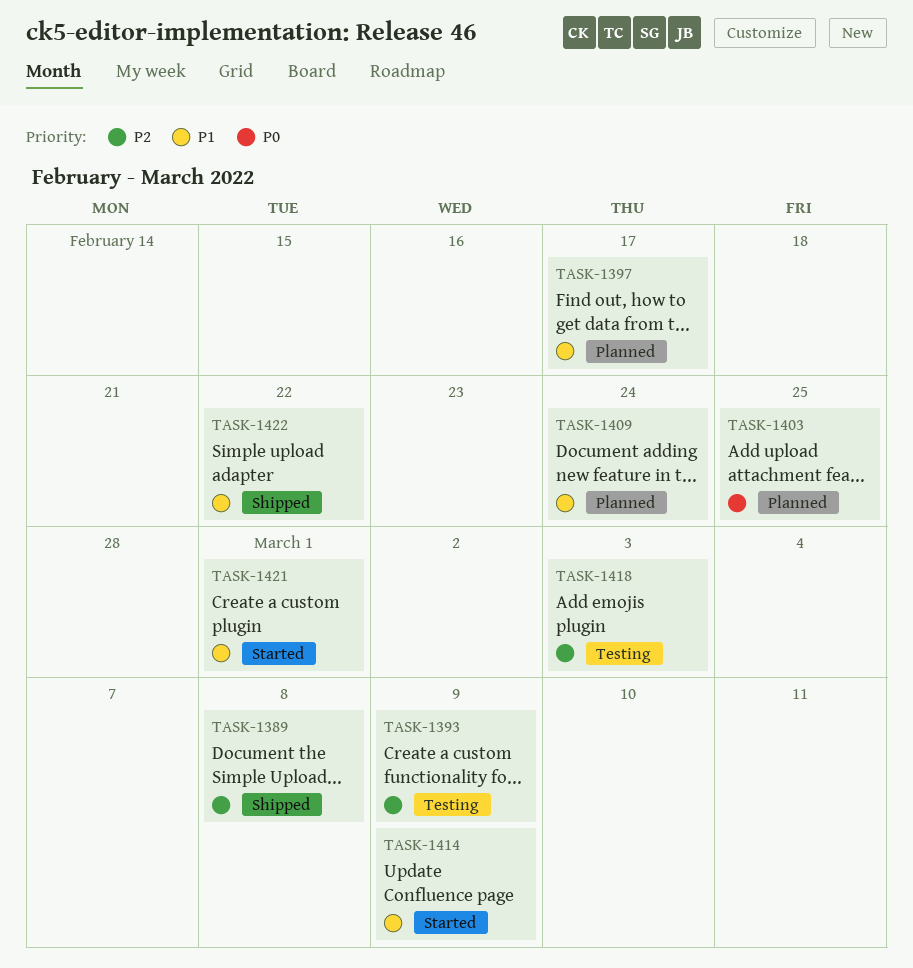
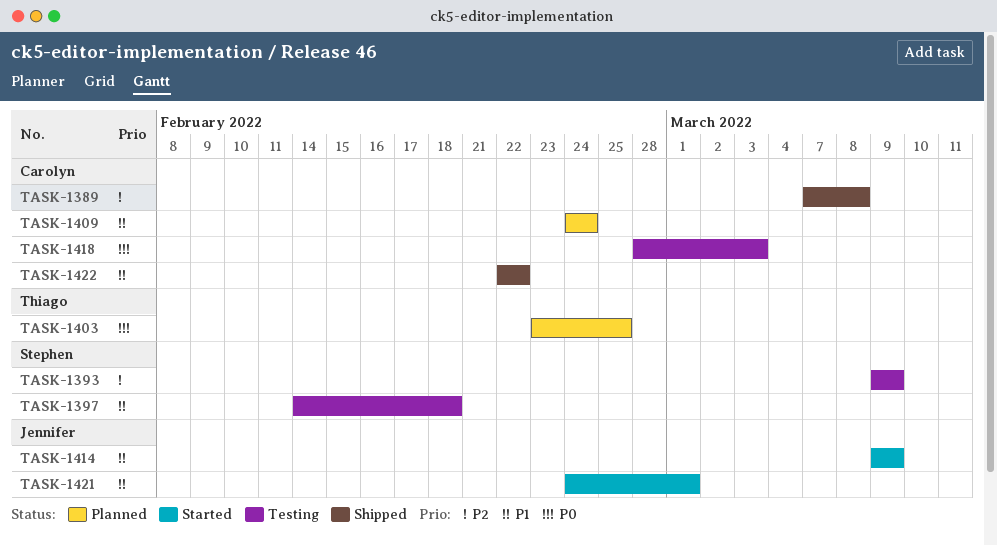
TASK-1397, status: Planned -> Testing
TASK-1397, due: Feb 17 -> Feb 18
TASK-1418, priority: P2 -> P0

